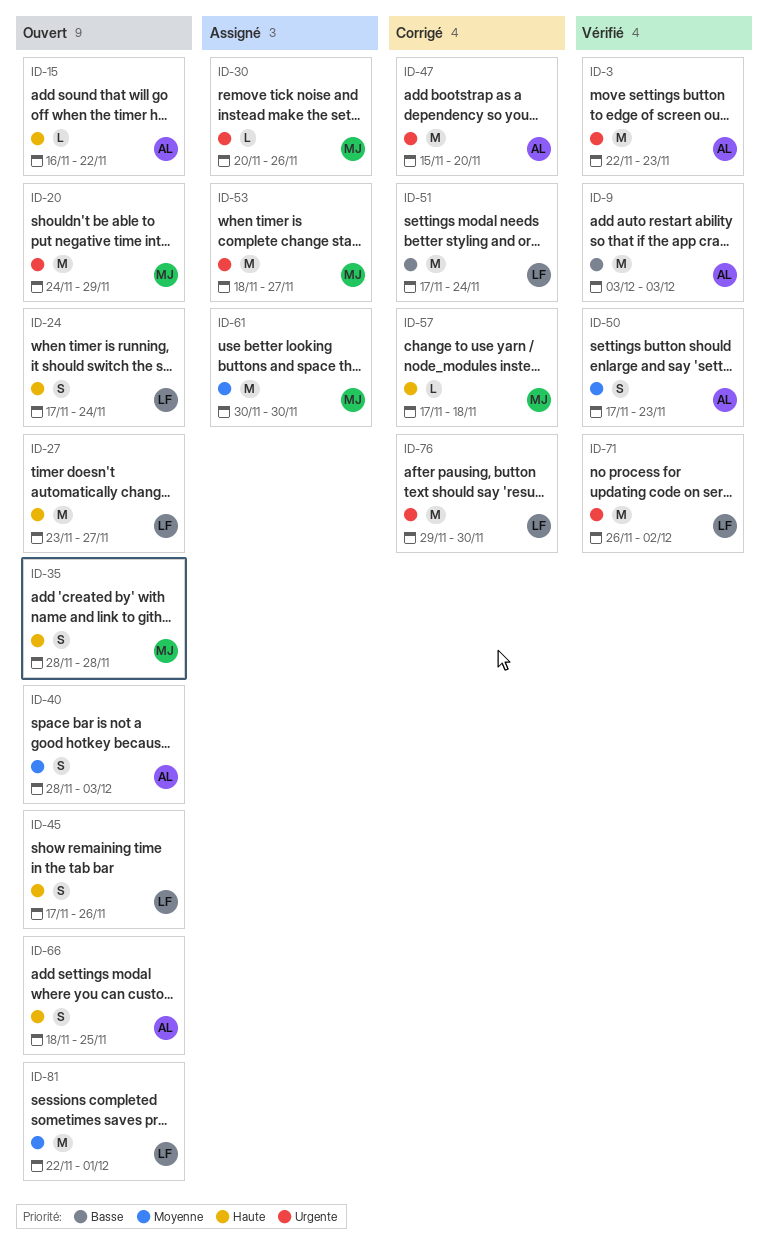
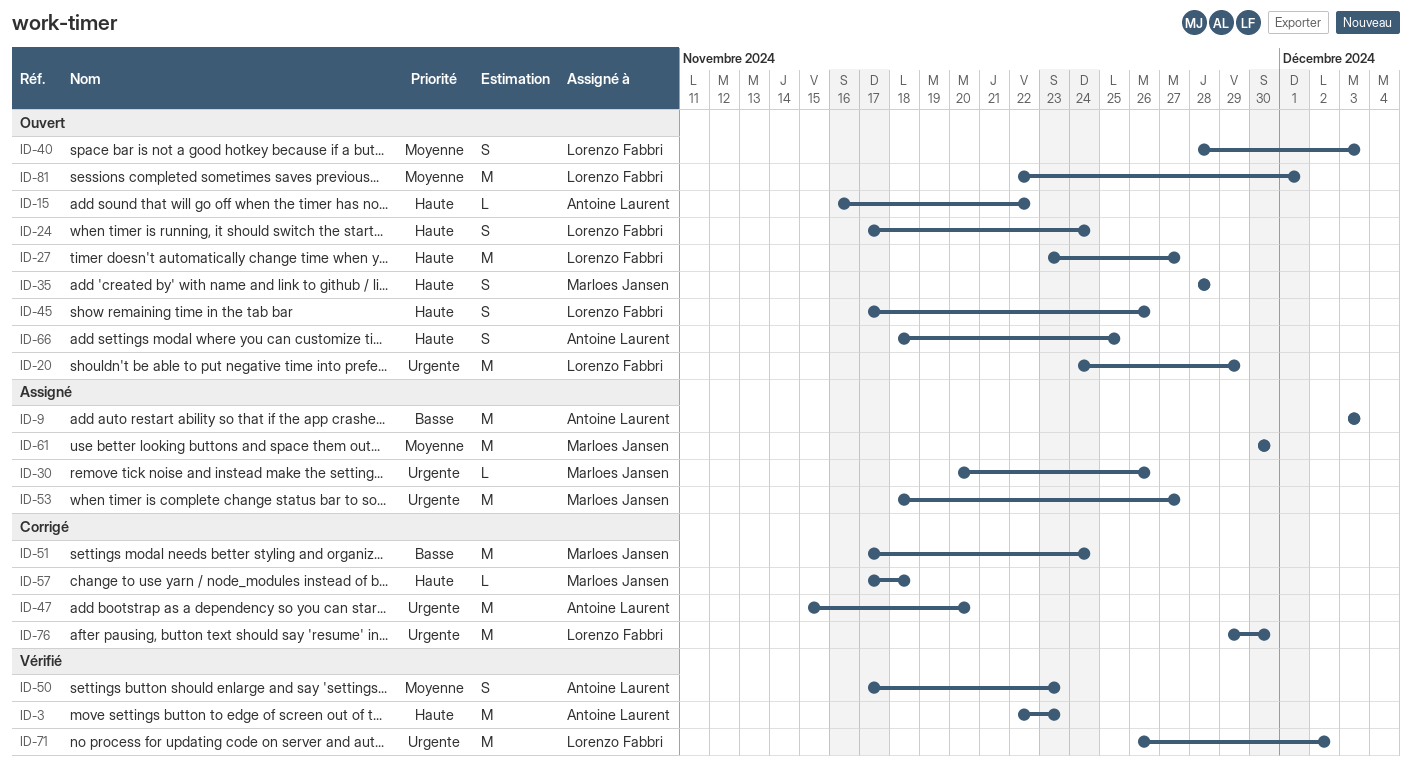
ID-3, priority: Urgente -> Haute
ID-9, status: Vérifié -> Assigné
ID-20, owner: Marloes Jansen -> Lorenzo Fabbri
ID-40, owner: Antoine Laurent -> Lorenzo Fabbri
ID-51, owner: Lorenzo Fabbri -> Marloes Jansen

